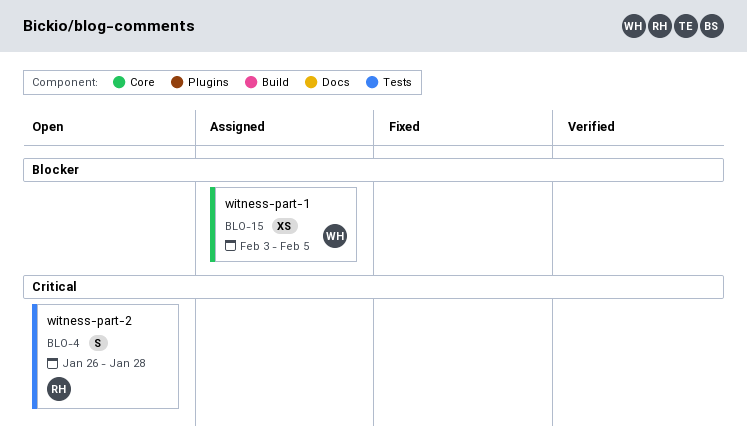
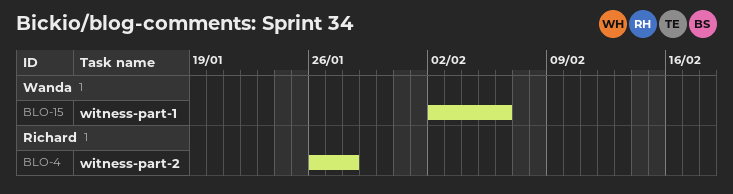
BLO-15, start: Feb 3 -> Feb 2
BLO-15, due: Feb 5 -> Feb 6

